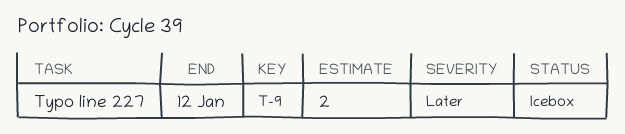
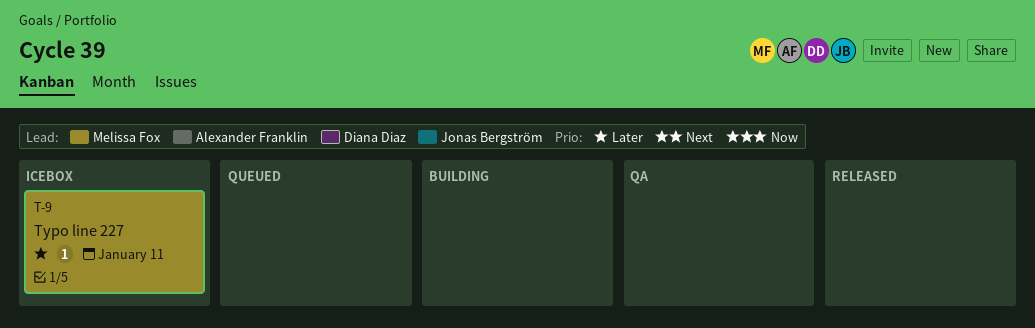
T-9, estimate: 2 -> 1
T-9, due: Jan 12 -> Jan 11

